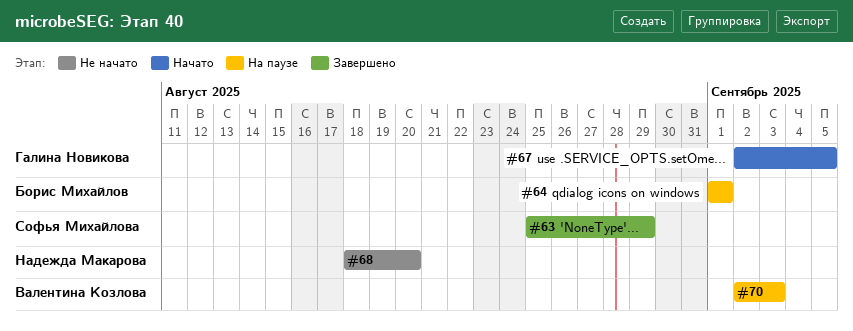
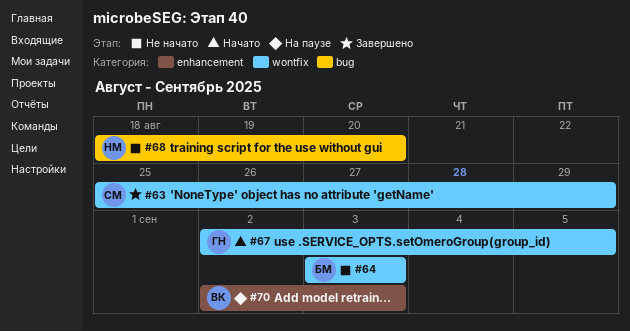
#64, status: На паузе -> Не начато
#64, start: Sep 1 -> Sep 3
#64, due: Sep 1 -> Sep 3

